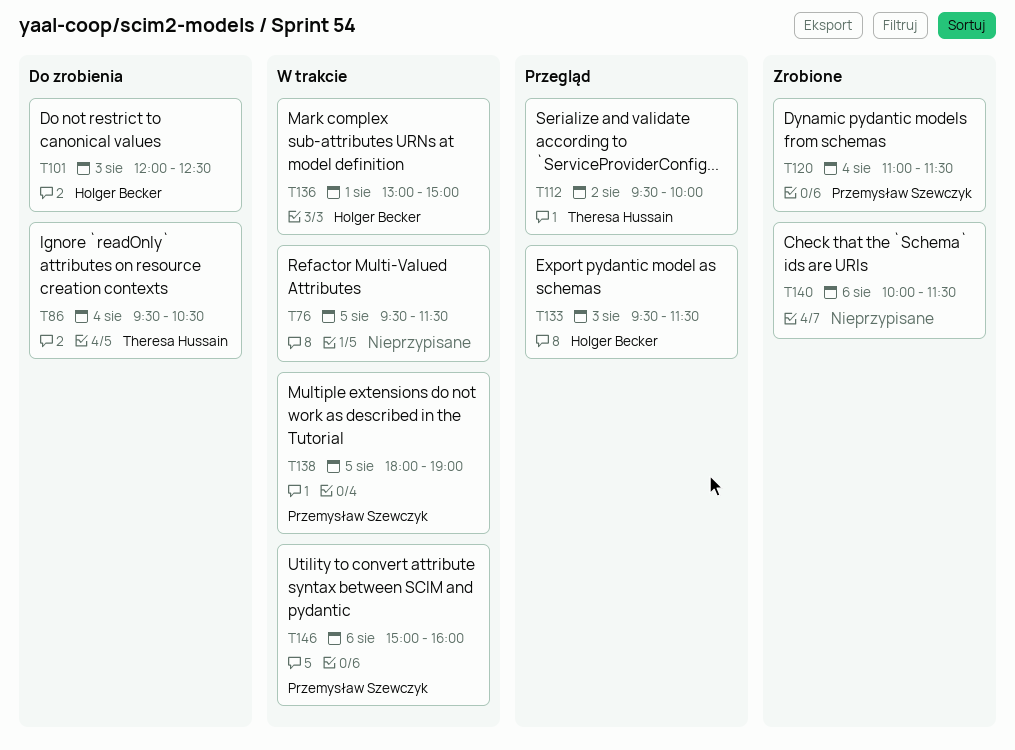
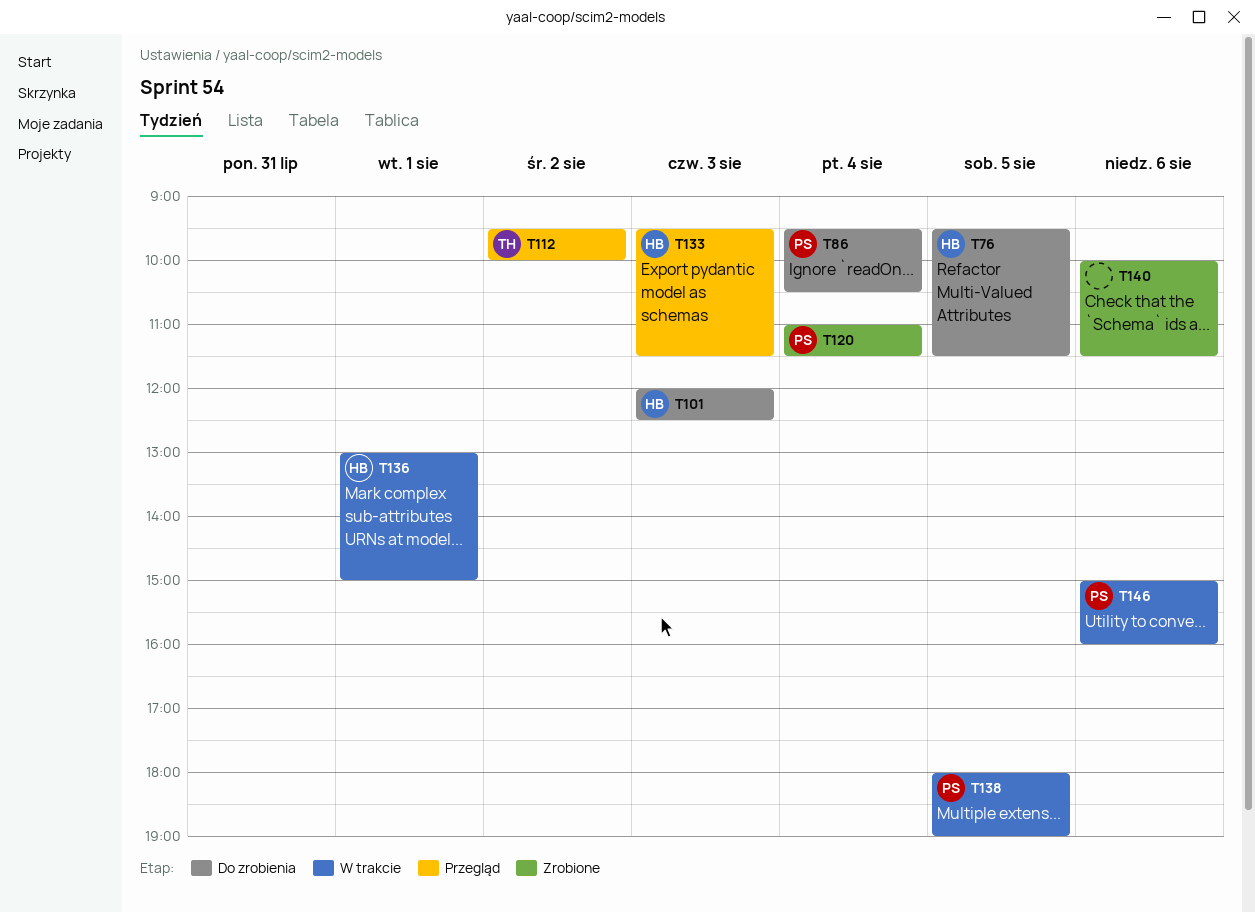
T76, status: W trakcie -> Do zrobienia
T76, owner: none -> Holger Becker
T86, owner: Theresa Hussain -> Przemysław Szewczyk

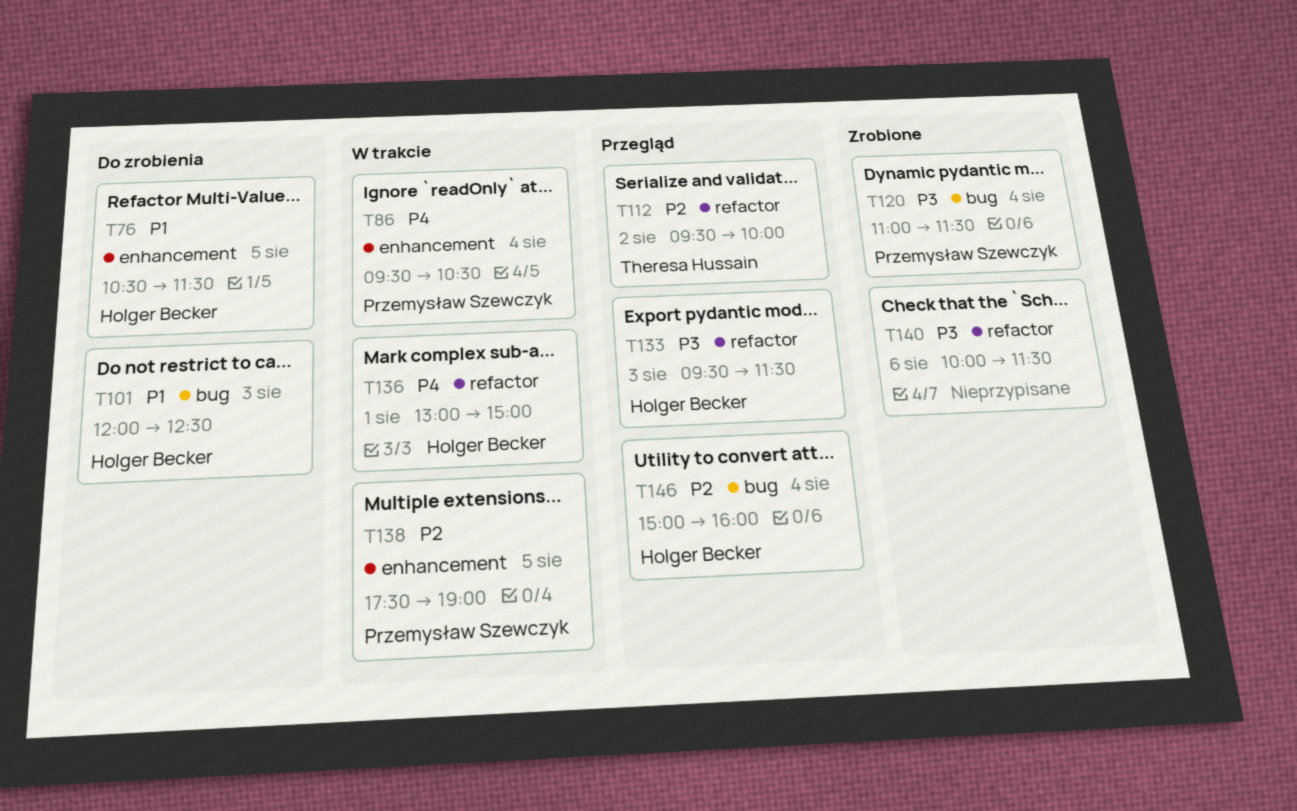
T76, begins: 09:30 -> 10:30
T86, status: Do zrobienia -> W trakcie
T138, begins: 18:00 -> 17:30
T146, status: W trakcie -> Przegląd
T146, owner: Przemysław Szewczyk -> Holger Becker
T146, day: Aug 6 -> Aug 4

